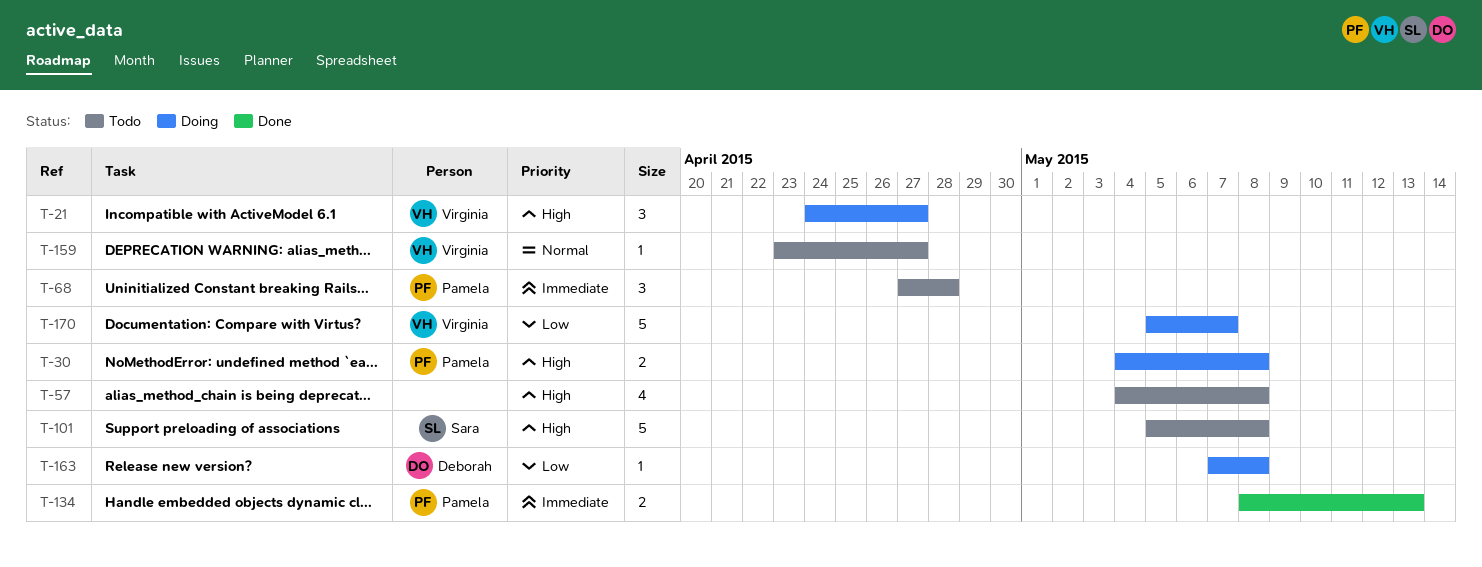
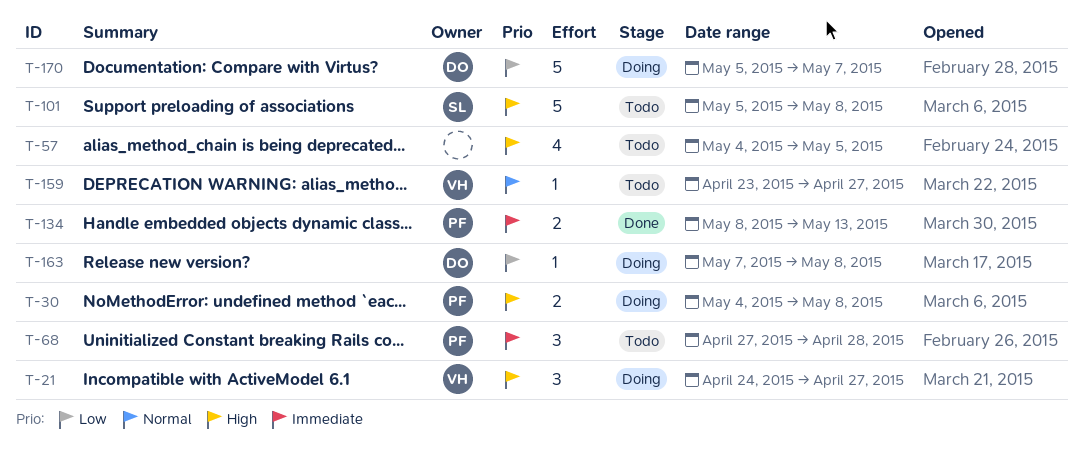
T-57, due: May 8 -> May 5
T-170, owner: Virginia -> Deborah

